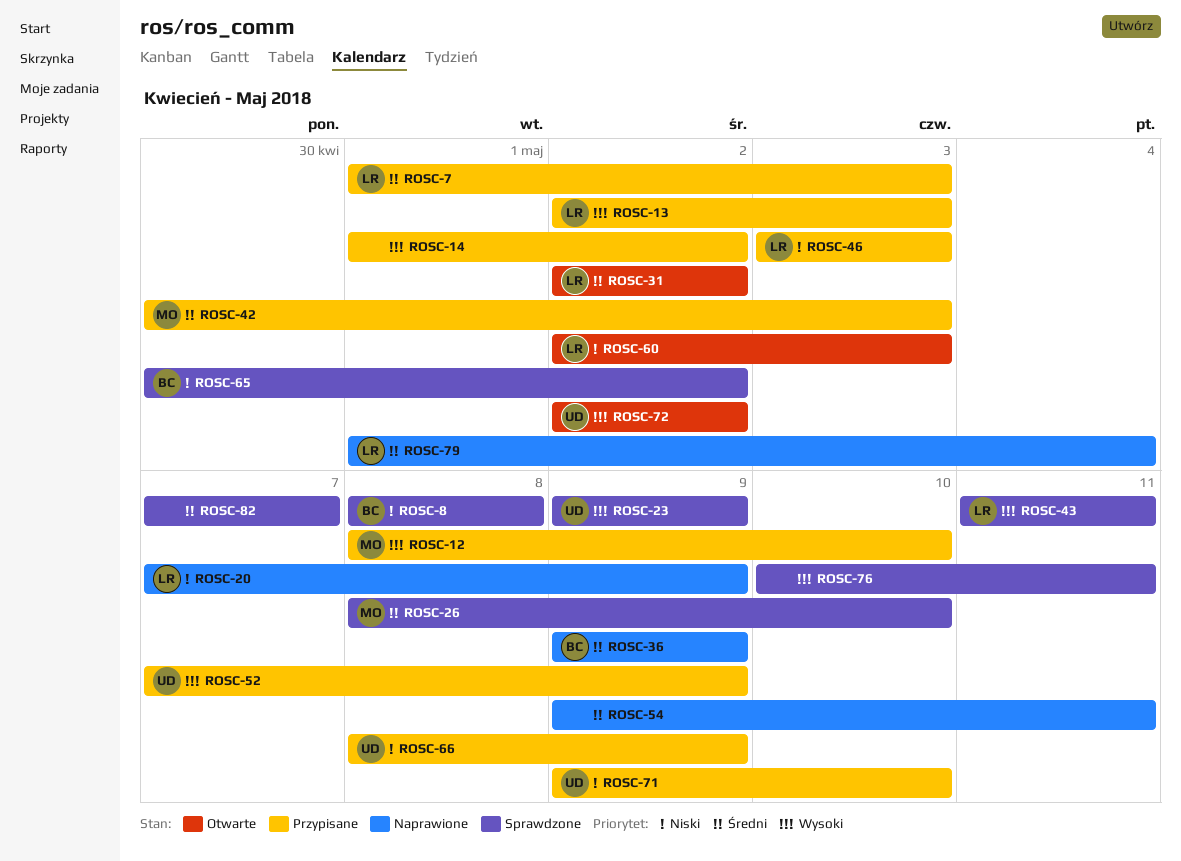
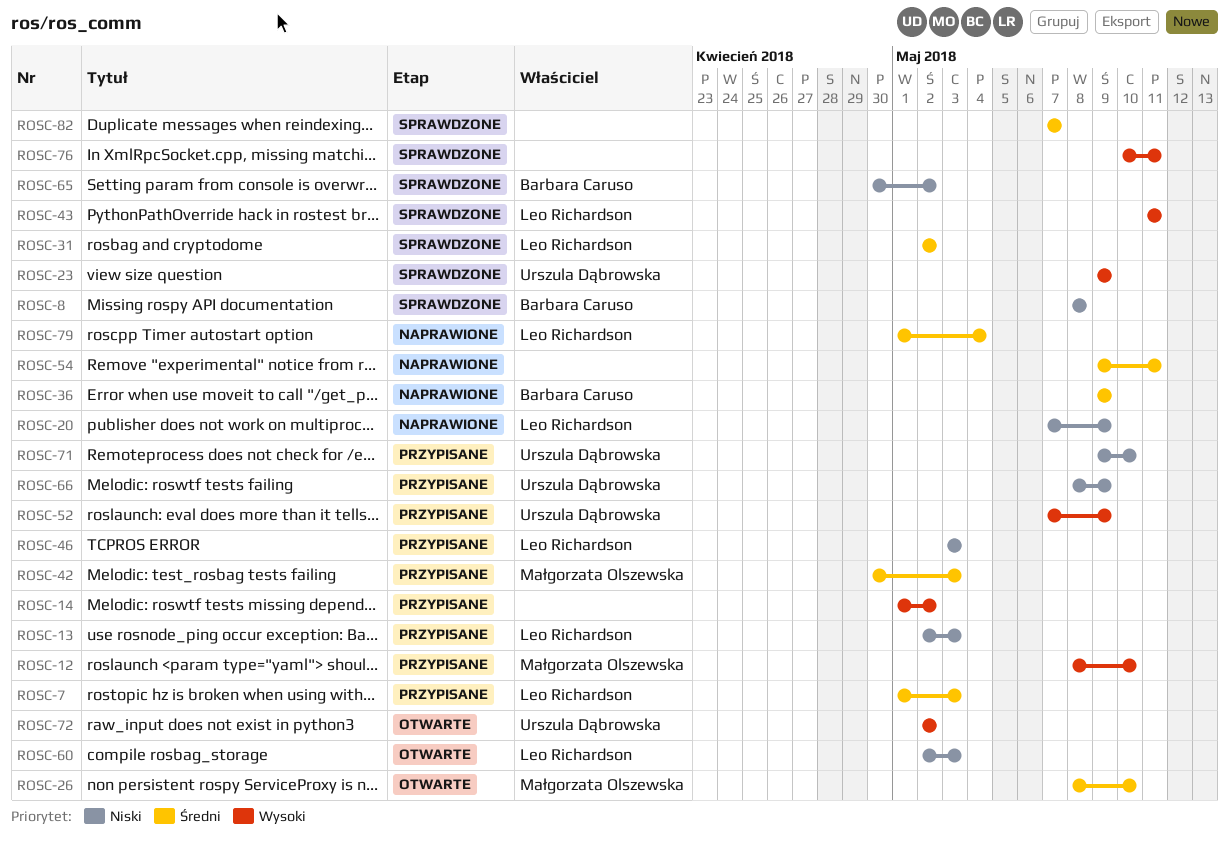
ROSC-13, priority: Wysoki -> Niski
ROSC-26, status: Sprawdzone -> Otwarte
ROSC-31, status: Otwarte -> Sprawdzone

